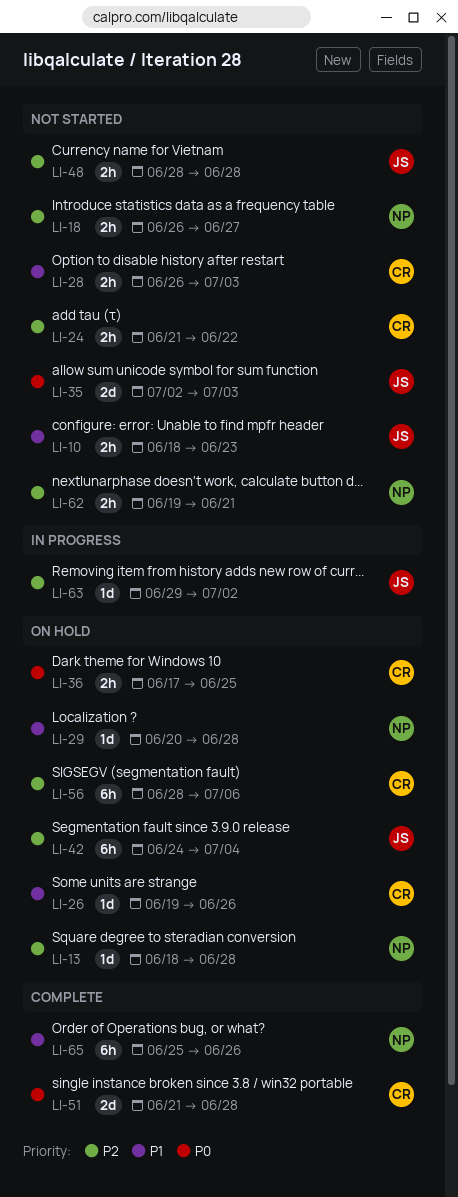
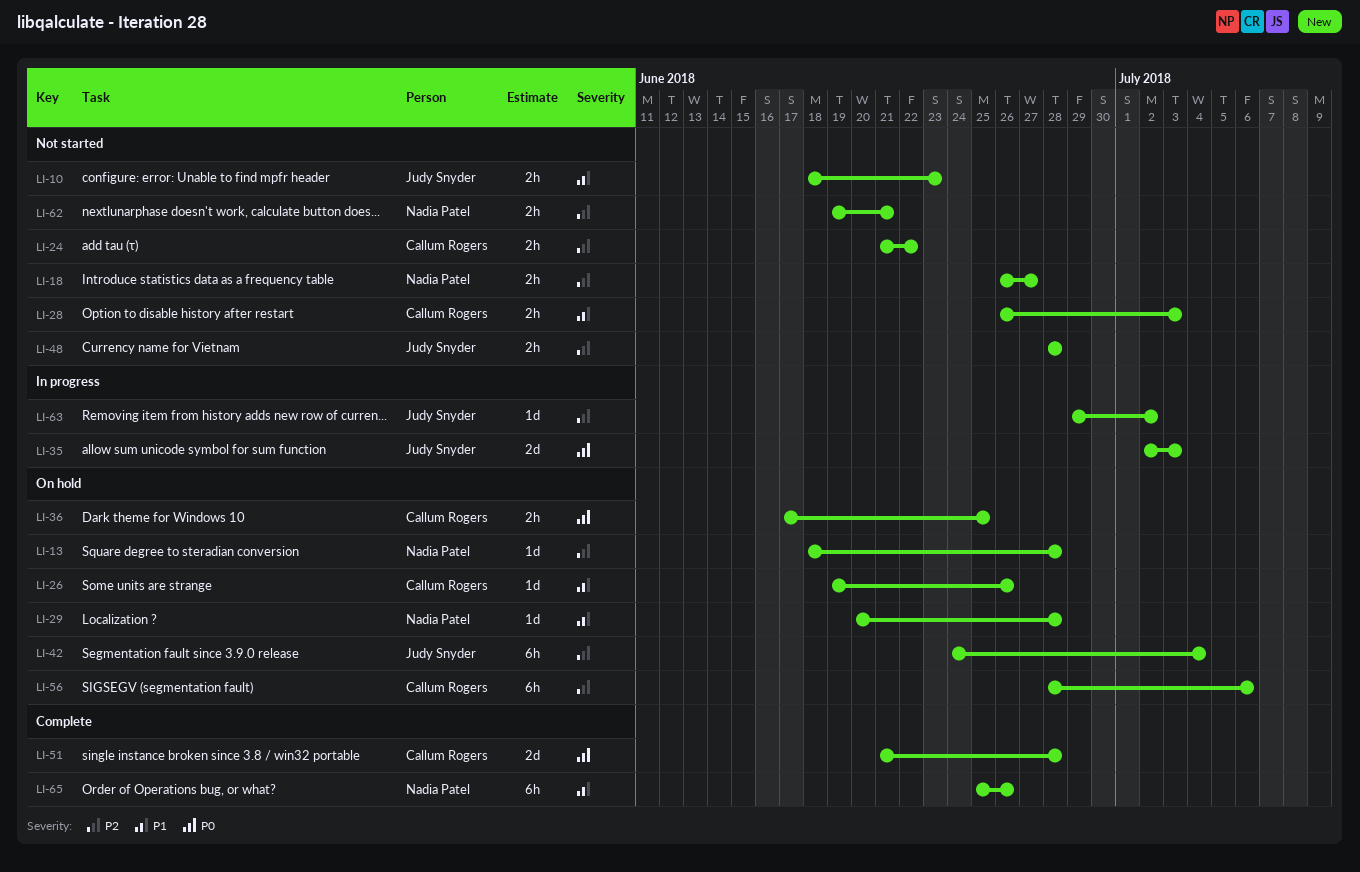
LI-35, status: Not started -> In progress

